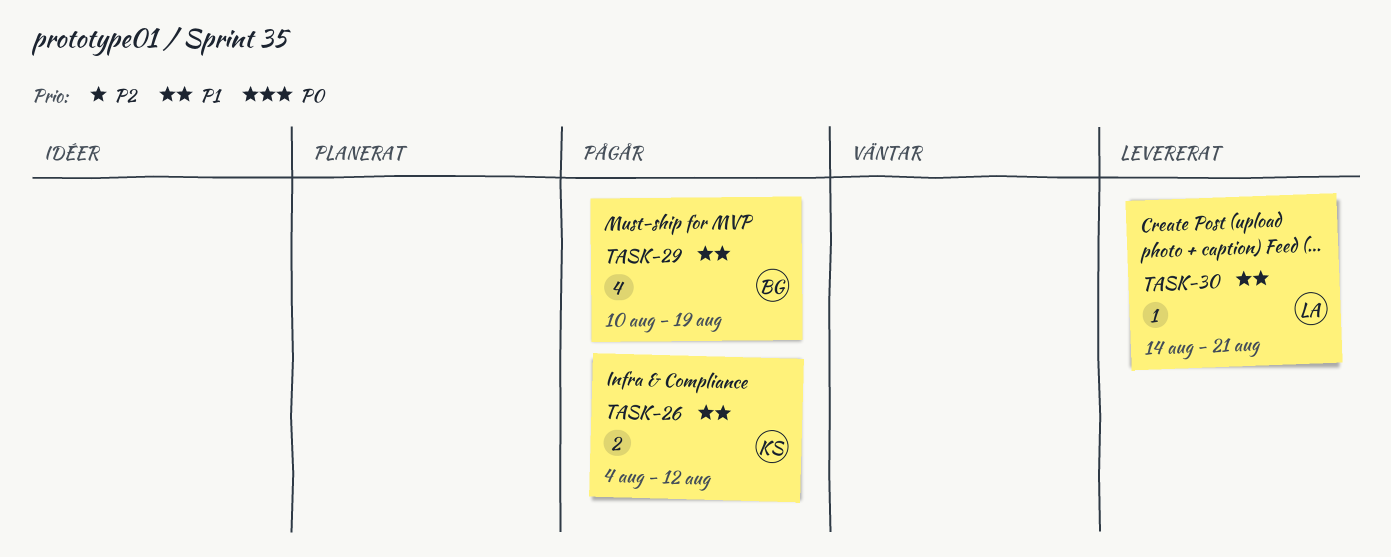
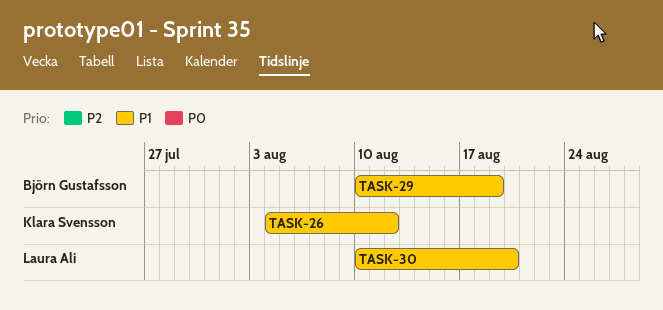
TASK-30, start: Aug 14 -> Aug 10
TASK-30, due: Aug 21 -> Aug 20

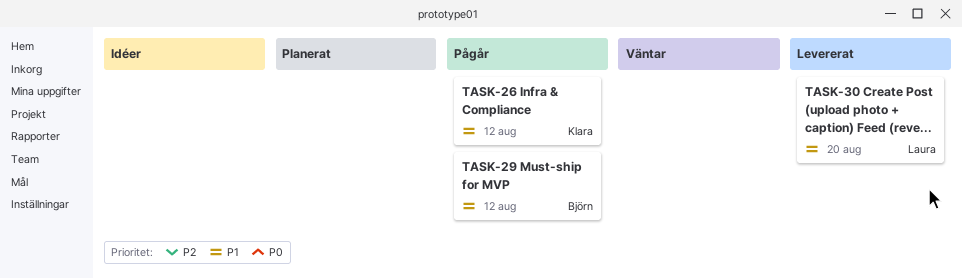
TASK-29, due: Aug 19 -> Aug 12

